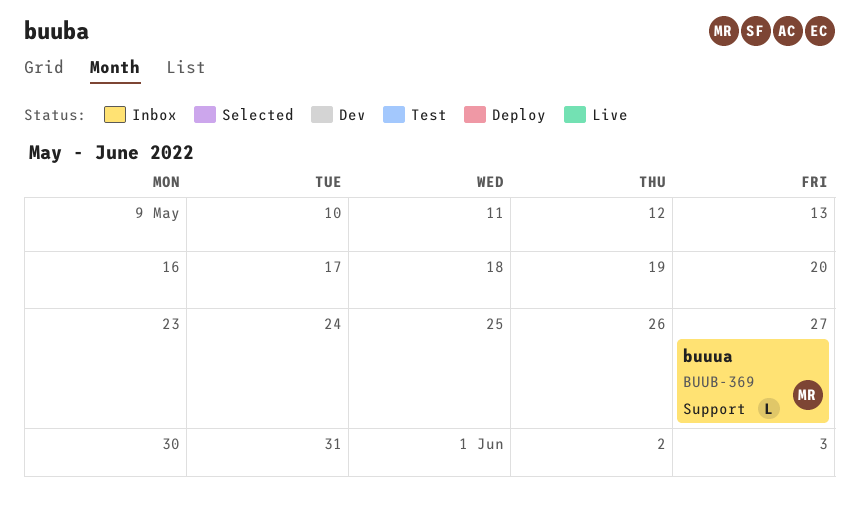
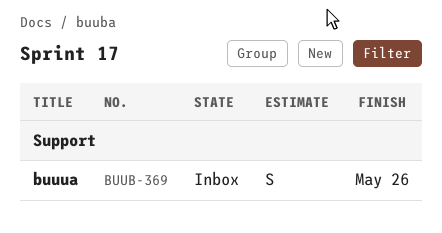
BUUB-369, estimate: L -> S
BUUB-369, due: May 27 -> May 26

